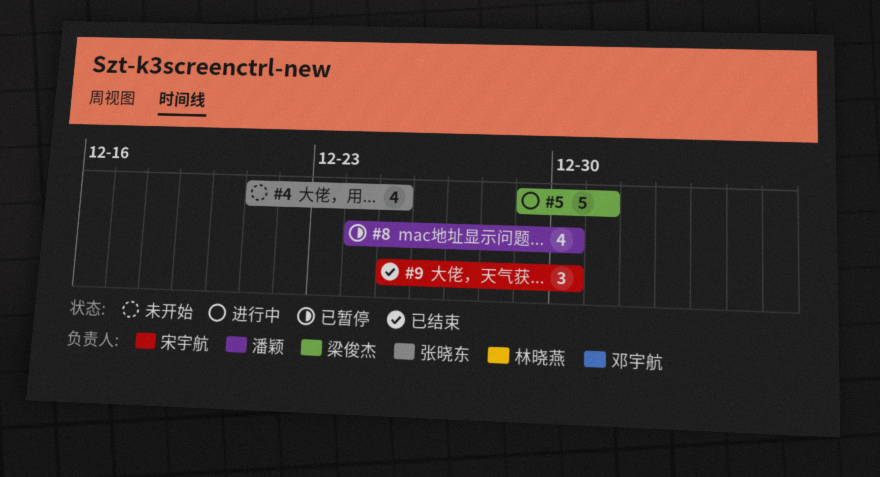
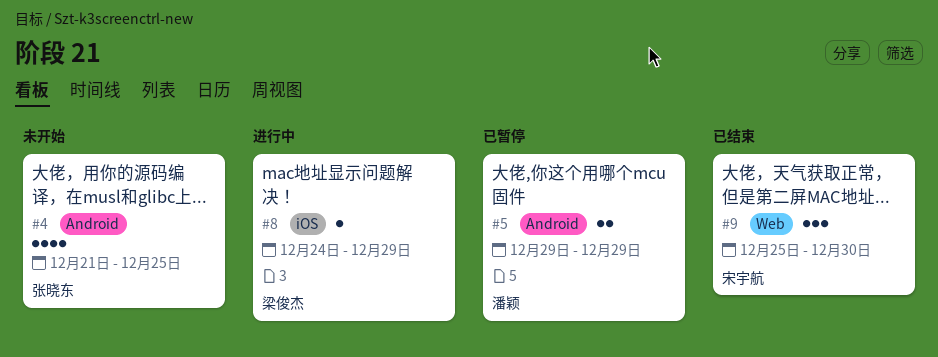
#5, status: 进行中 -> 已暂停
#5, owner: 梁俊杰 -> 潘颖
#5, estimate: 5 -> 2
#5, due: Dec 31 -> Dec 29
#8, status: 已暂停 -> 进行中
#8, owner: 潘颖 -> 梁俊杰
#8, estimate: 4 -> 1
#8, due: Dec 30 -> Dec 29

